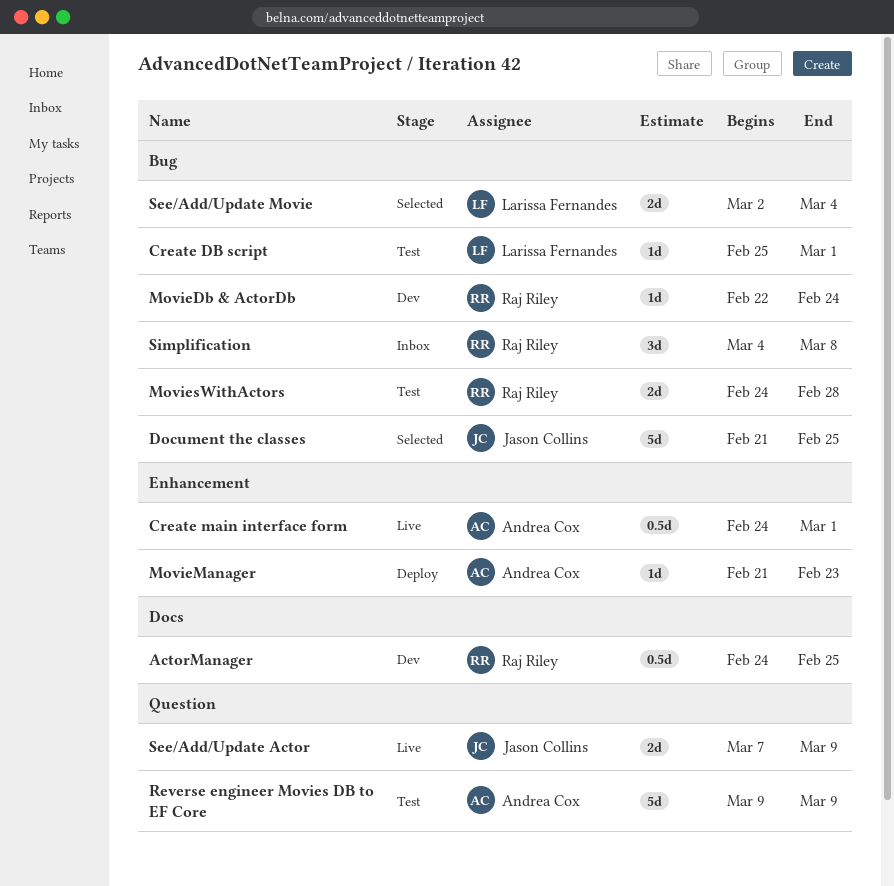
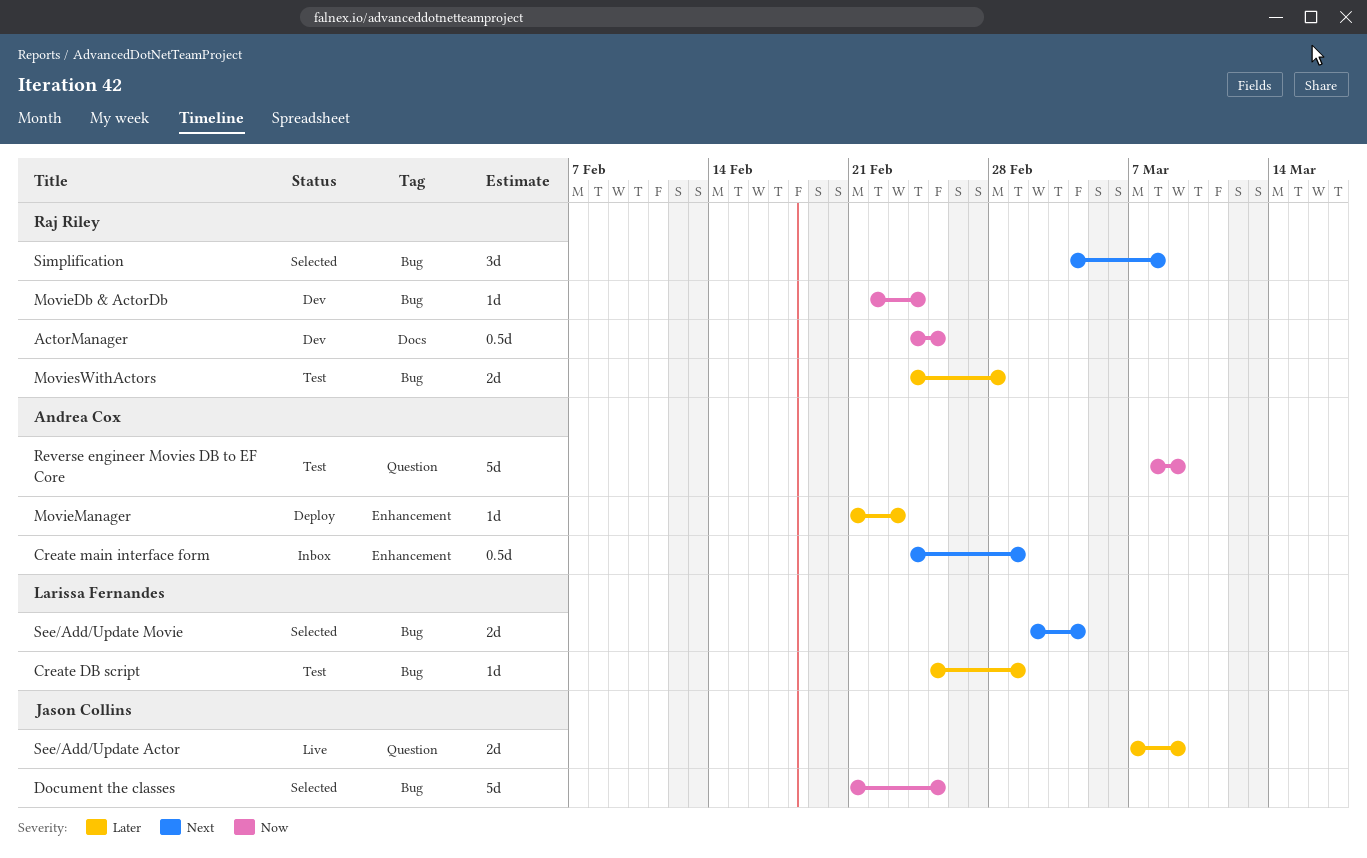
Create main interface form, status: Live -> Inbox
Reverse engineer Movies DB to EF Core, start: Mar 9 -> Mar 8
Simplification, status: Inbox -> Selected

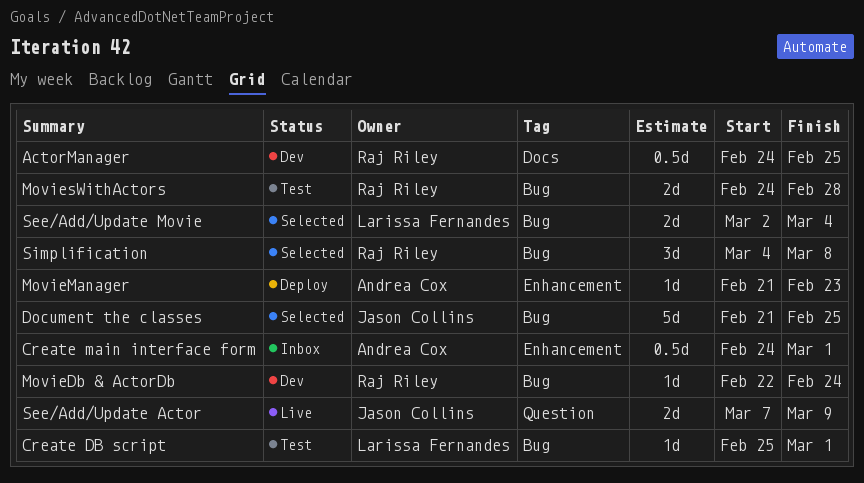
Reverse engineer Movies DB to EF Core: present -> none

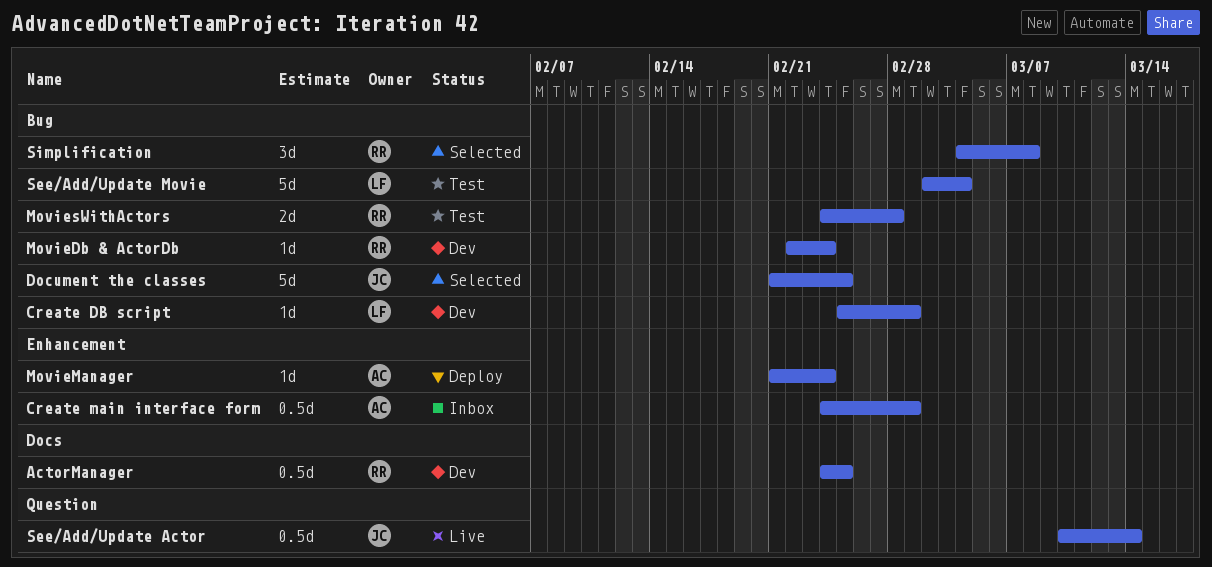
Create DB script, status: Test -> Dev
MovieManager, due: Feb 23 -> Feb 24
See/Add/Update Actor, estimate: 2d -> 0.5d
See/Add/Update Actor, start: Mar 7 -> Mar 10
See/Add/Update Actor, due: Mar 9 -> Mar 14
See/Add/Update Movie, status: Selected -> Test
See/Add/Update Movie, estimate: 2d -> 5d

